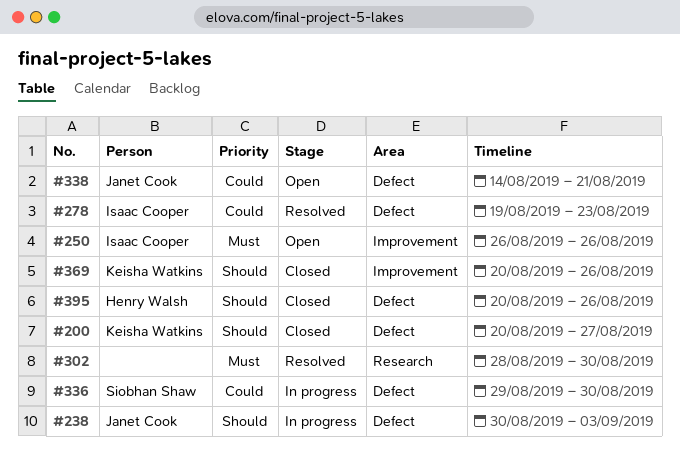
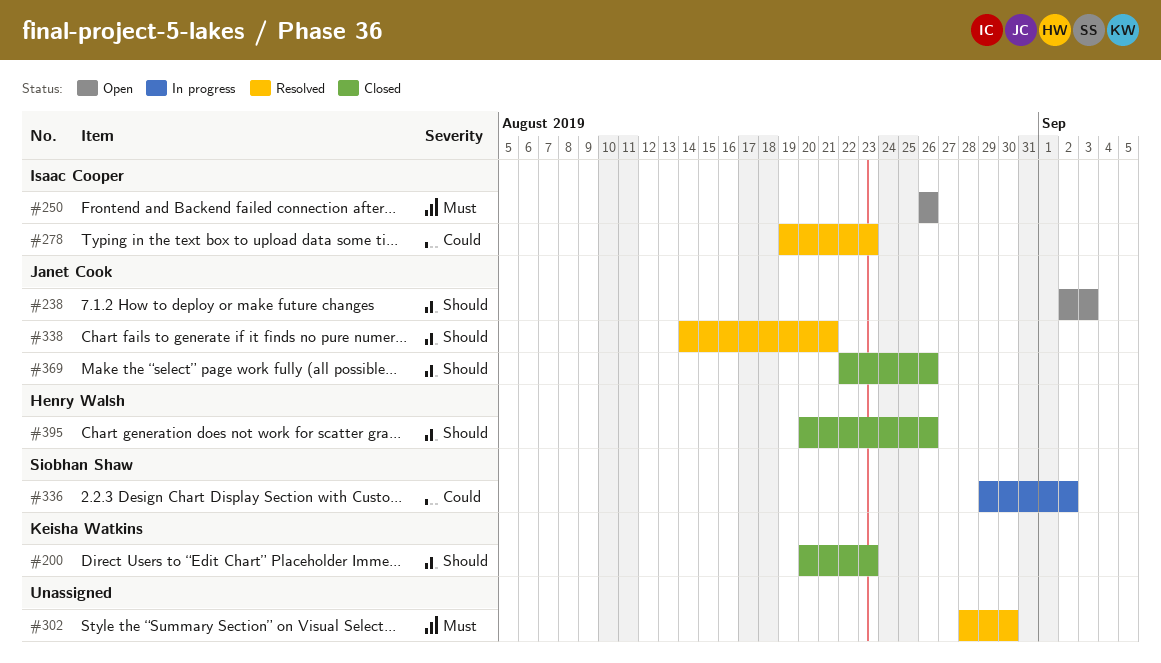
#200, due: Aug 27 -> Aug 23
#238, status: In progress -> Open
#238, start: Aug 30 -> Sep 2
#336, due: Aug 30 -> Sep 2
#338, status: Open -> Resolved
#338, priority: Could -> Should
#369, owner: Keisha Watkins -> Janet Cook
#369, start: Aug 20 -> Aug 22

